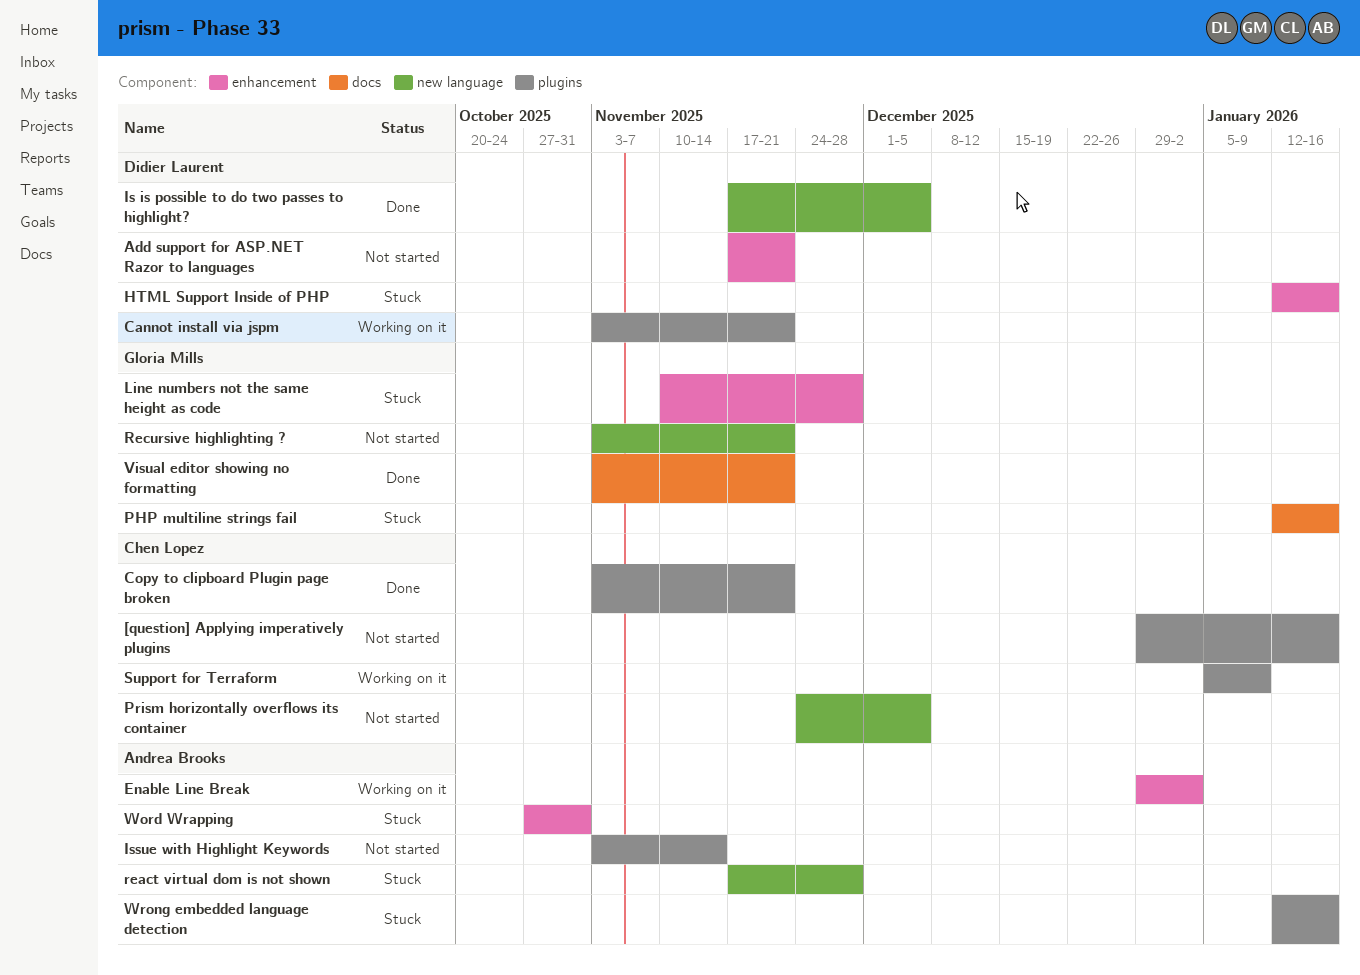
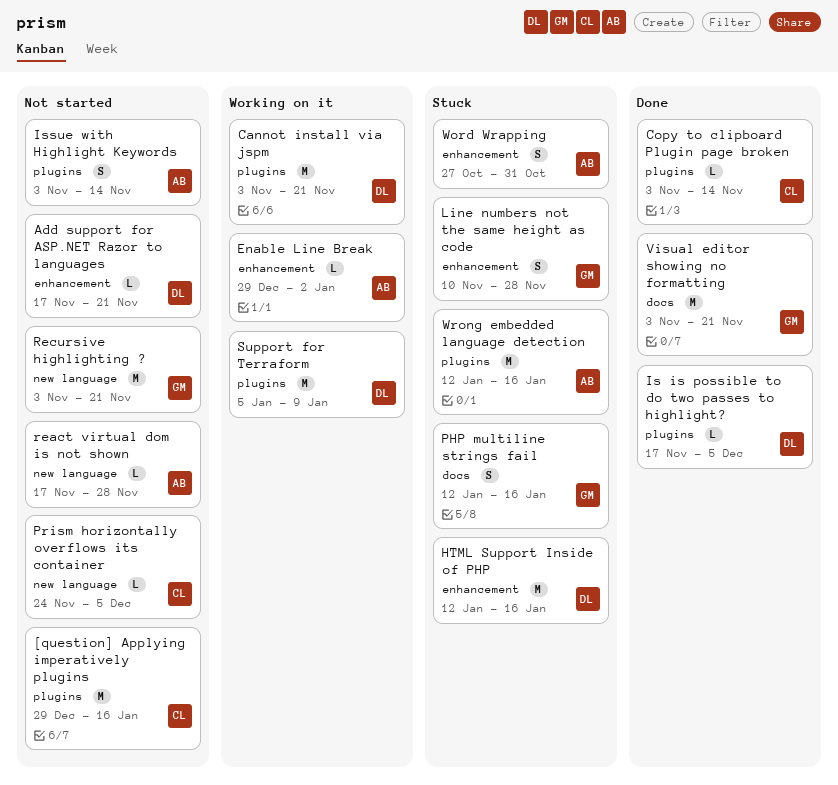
Copy to clipboard Plugin page broken, due: Nov 21 -> Nov 14
Is is possible to do two passes to highlight?, label: new language -> plugins
react virtual dom is not shown, status: Stuck -> Not started
Support for Terraform, owner: Chen Lopez -> Didier Laurent

